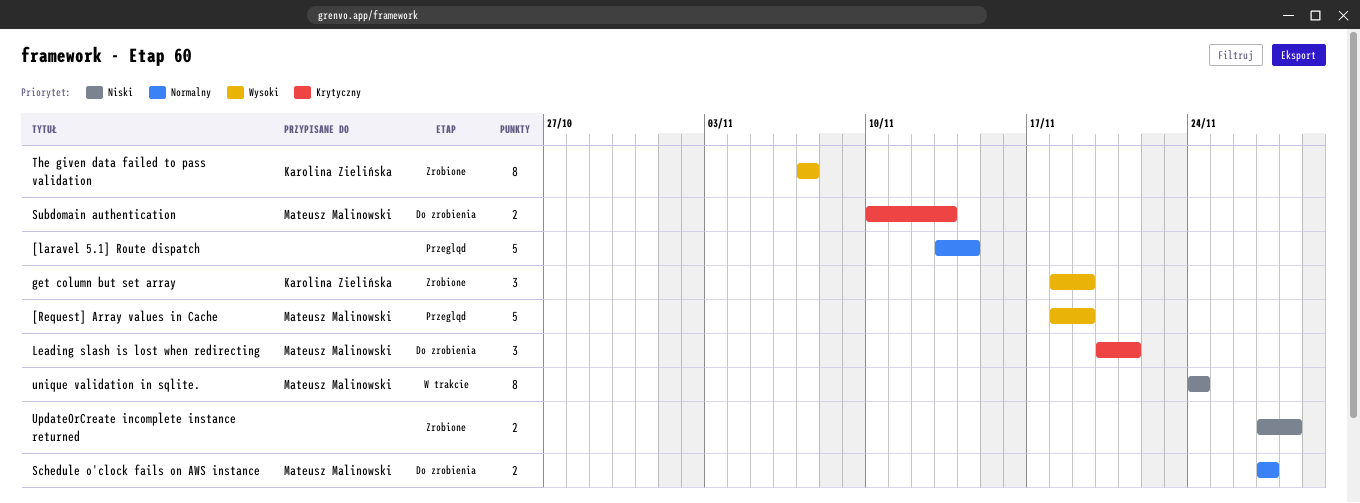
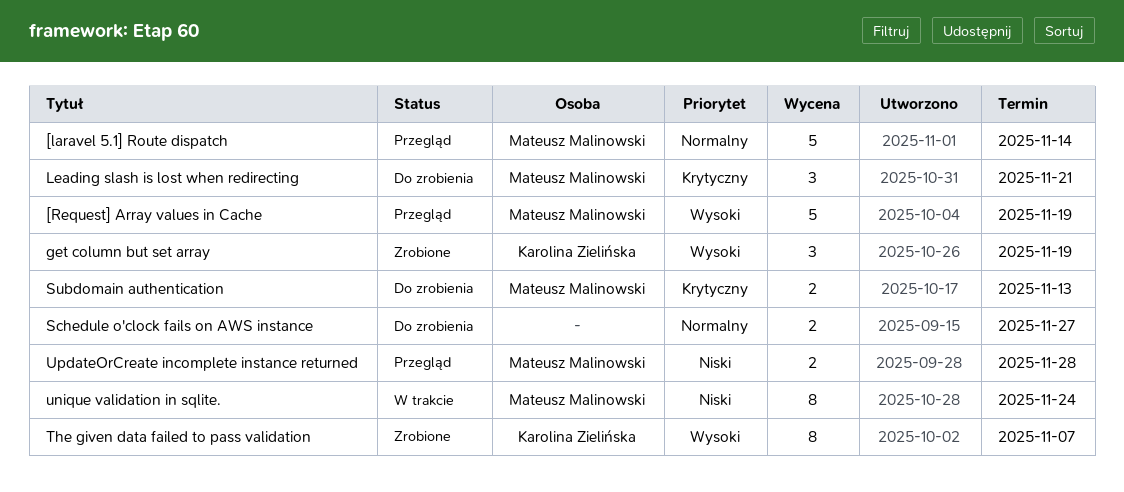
[laravel 5.1] Route dispatch, owner: none -> Mateusz Malinowski
Schedule o'clock fails on AWS instance, owner: Mateusz Malinowski -> none
UpdateOrCreate incomplete instance returned, status: Zrobione -> Przegląd
UpdateOrCreate incomplete instance returned, owner: none -> Mateusz Malinowski

